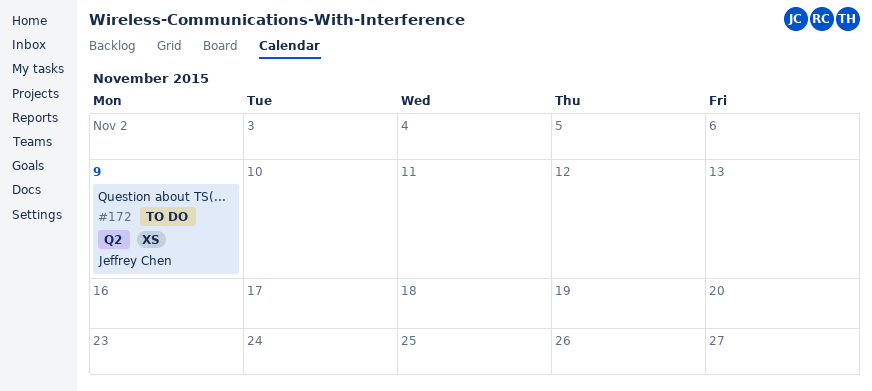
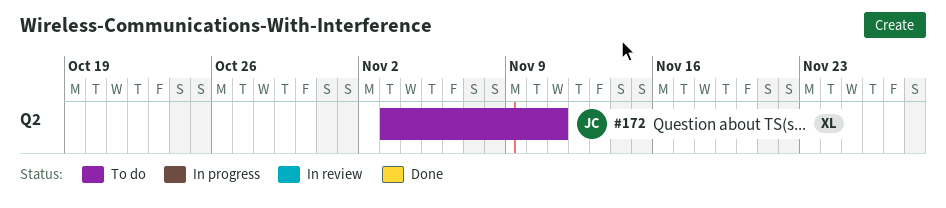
#172, estimate: XS -> XL
#172, due: Nov 9 -> Nov 11

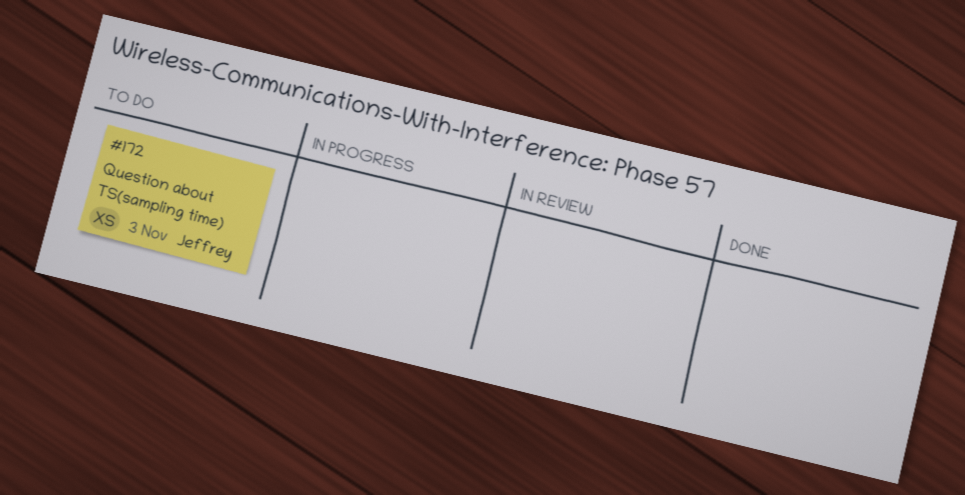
#172, estimate: XL -> XS
#172, due: Nov 11 -> Nov 3

